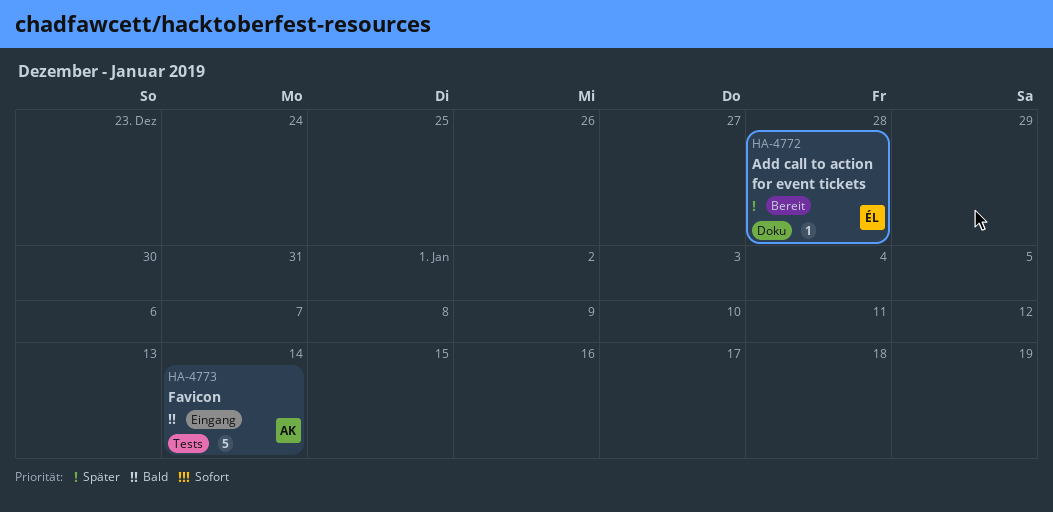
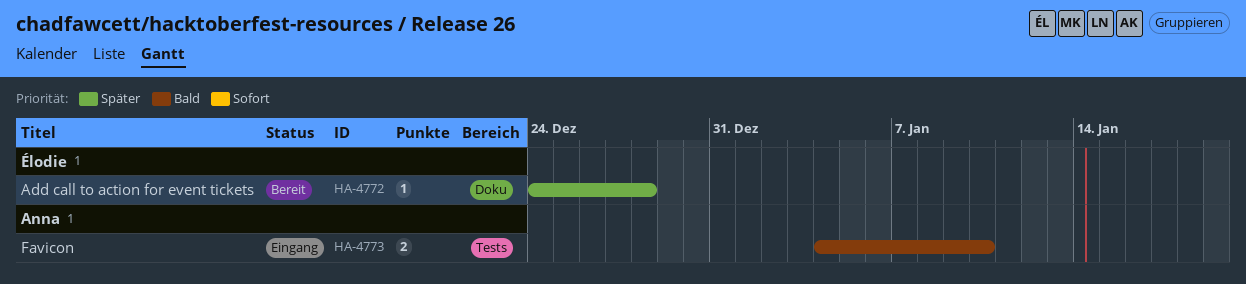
HA-4773, estimate: 5 -> 2
HA-4773, due: Jan 14 -> Jan 10

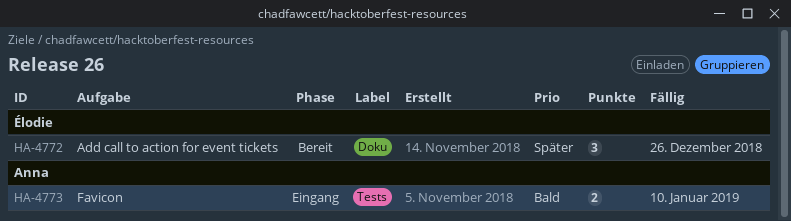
HA-4772, estimate: 1 -> 3
HA-4772, due: Dec 28 -> Dec 26

